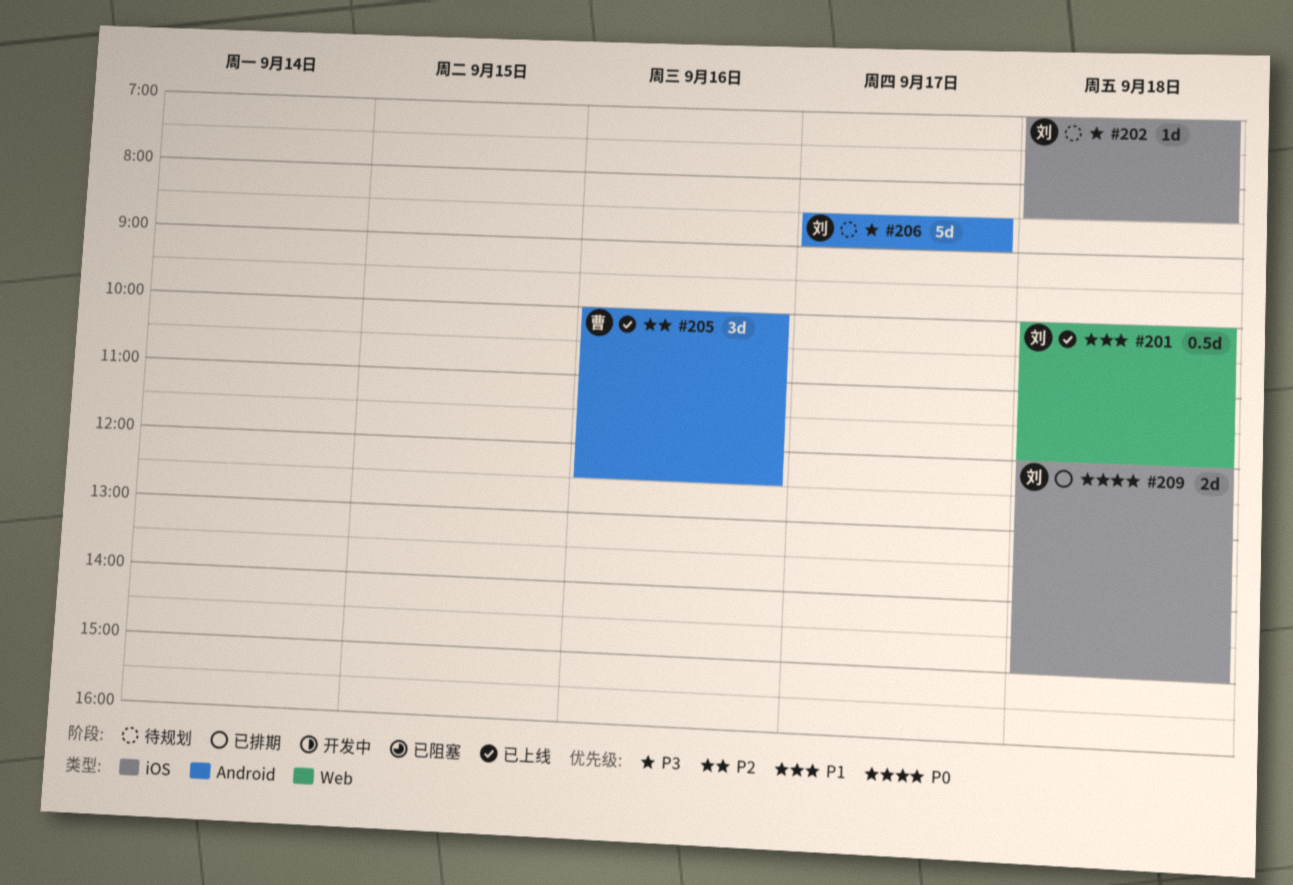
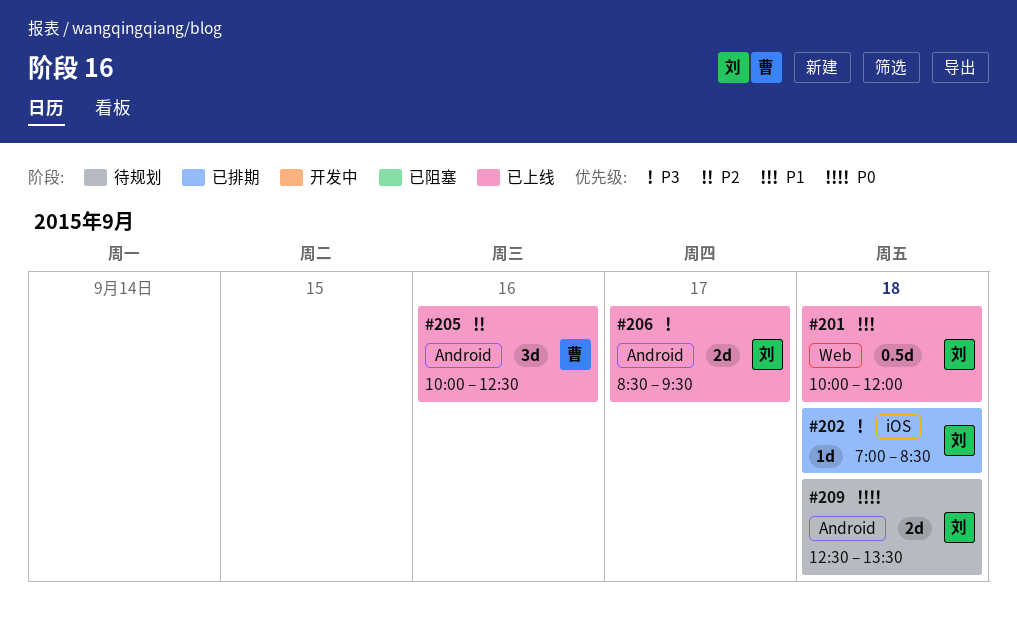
#202, status: 待规划 -> 已排期
#206, status: 待规划 -> 已上线
#206, estimate: 5d -> 2d
#206, ends: 09:00 -> 09:30
#209, status: 已排期 -> 待规划
#209, label: iOS -> Android
#209, begins: 12:00 -> 12:30
#209, ends: 15:00 -> 13:30

